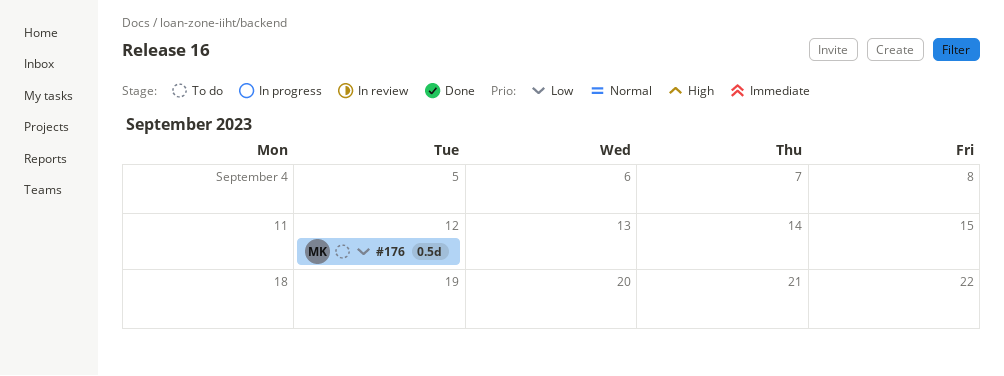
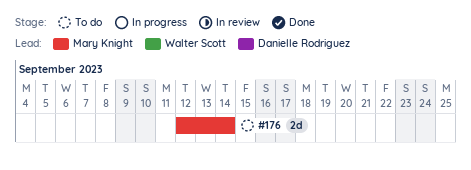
#176, estimate: 0.5d -> 2d
#176, due: Sep 12 -> Sep 14

